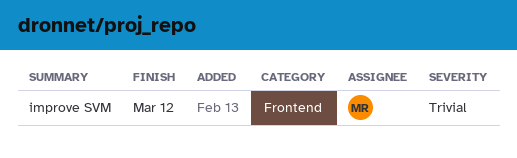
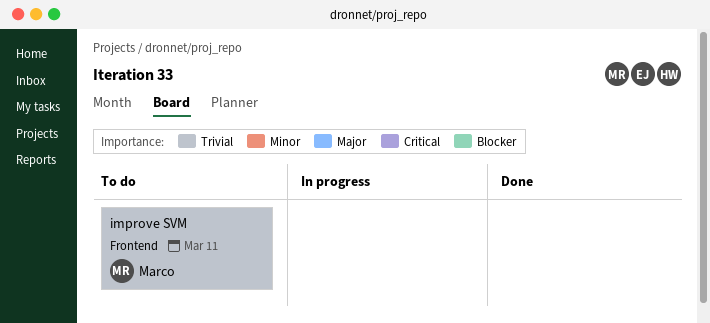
improve SVM, due: Mar 12 -> Mar 11

